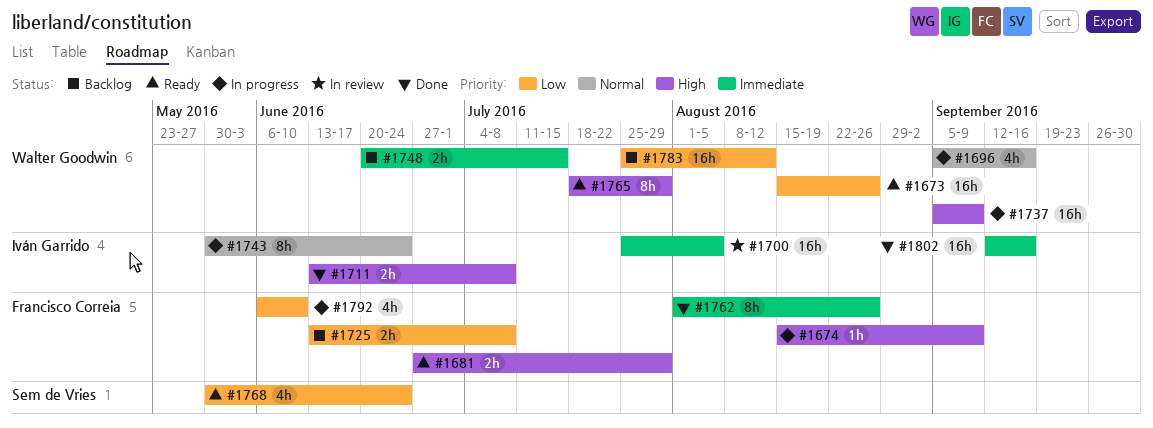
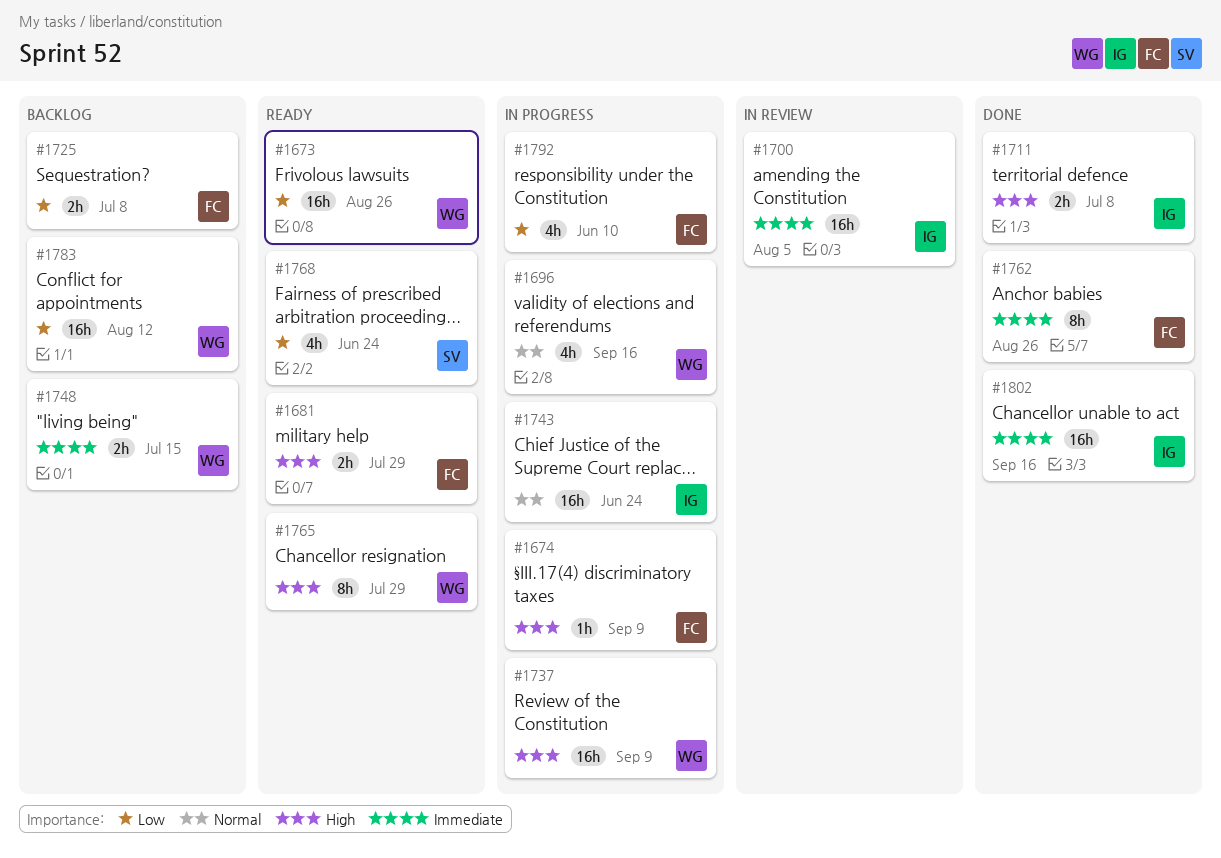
#1743, estimate: 8h -> 16h

